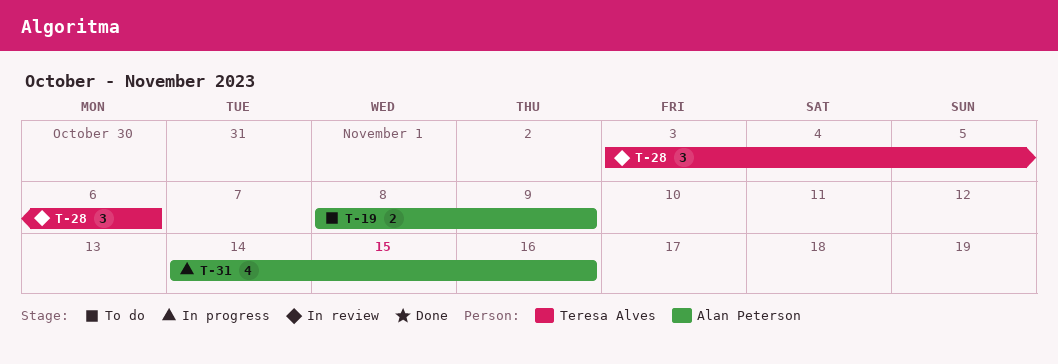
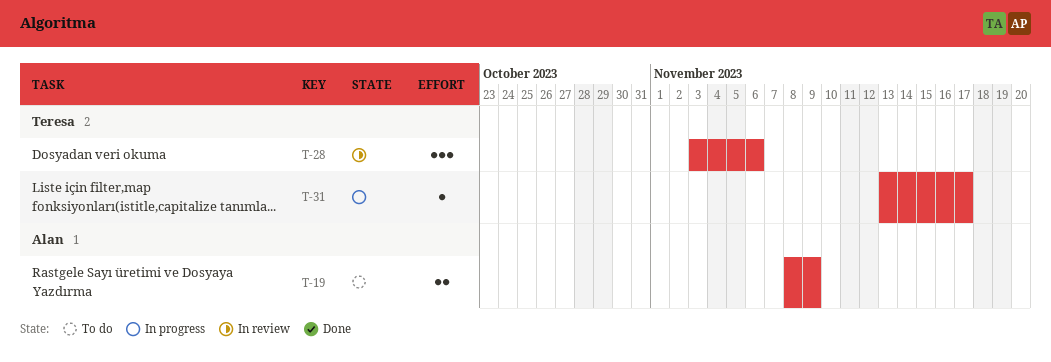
T-31, owner: Alan Peterson -> Teresa Alves
T-31, estimate: 4 -> 1
T-31, start: Nov 14 -> Nov 13
T-31, due: Nov 16 -> Nov 17

